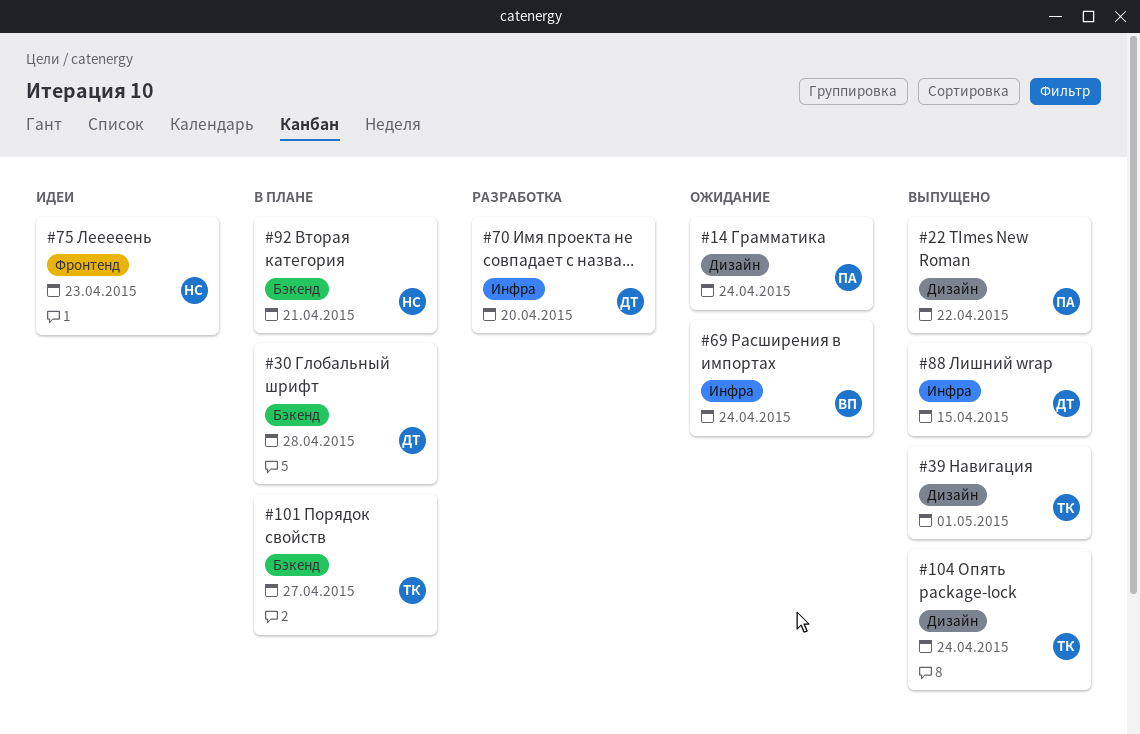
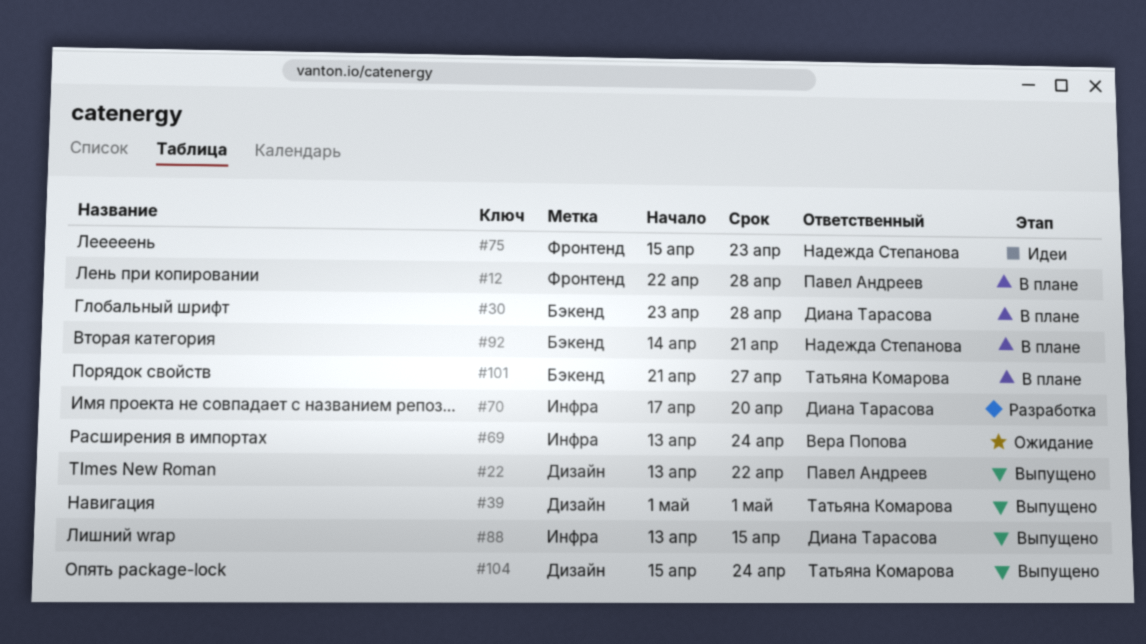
#12: none -> present
#14: present -> none

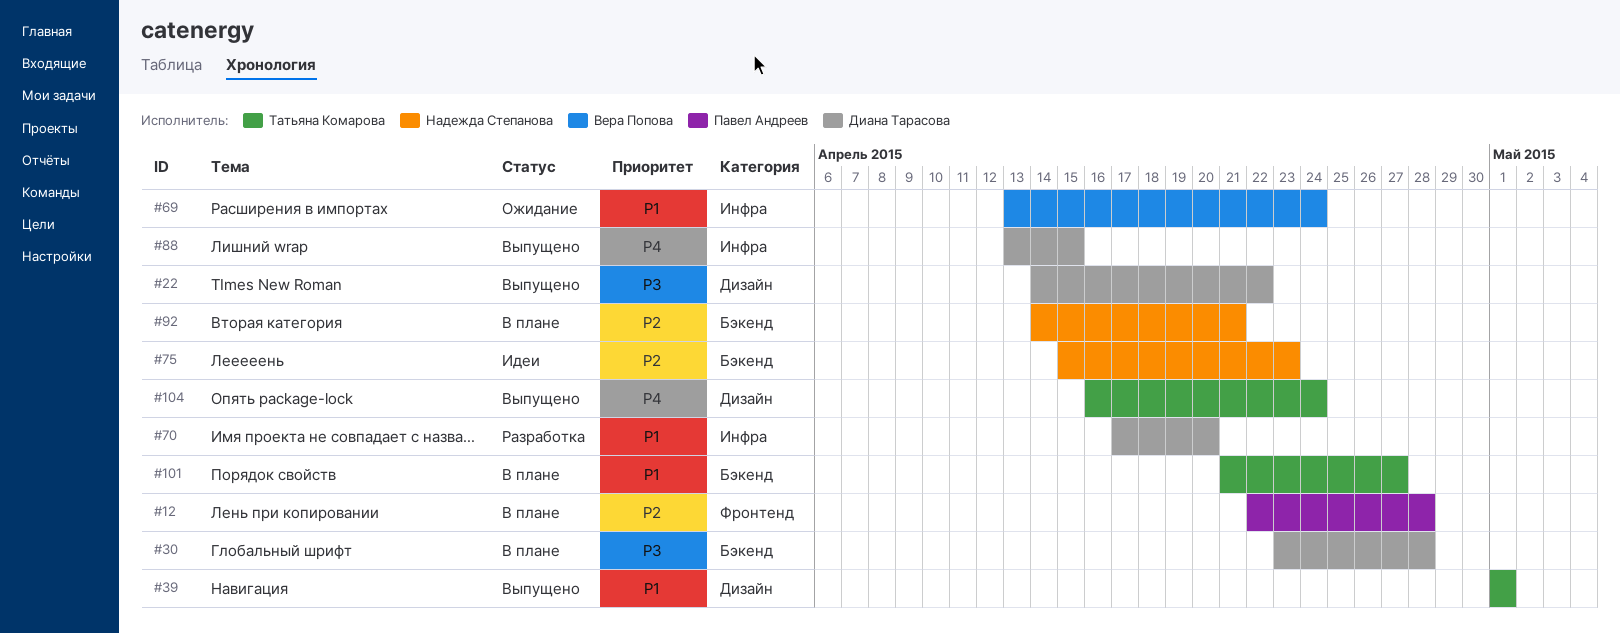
#22, owner: Павел Андреев -> Диана Тарасова
#22, start: Apr 13 -> Apr 14
#75, label: Фронтенд -> Бэкенд
#104, start: Apr 15 -> Apr 16

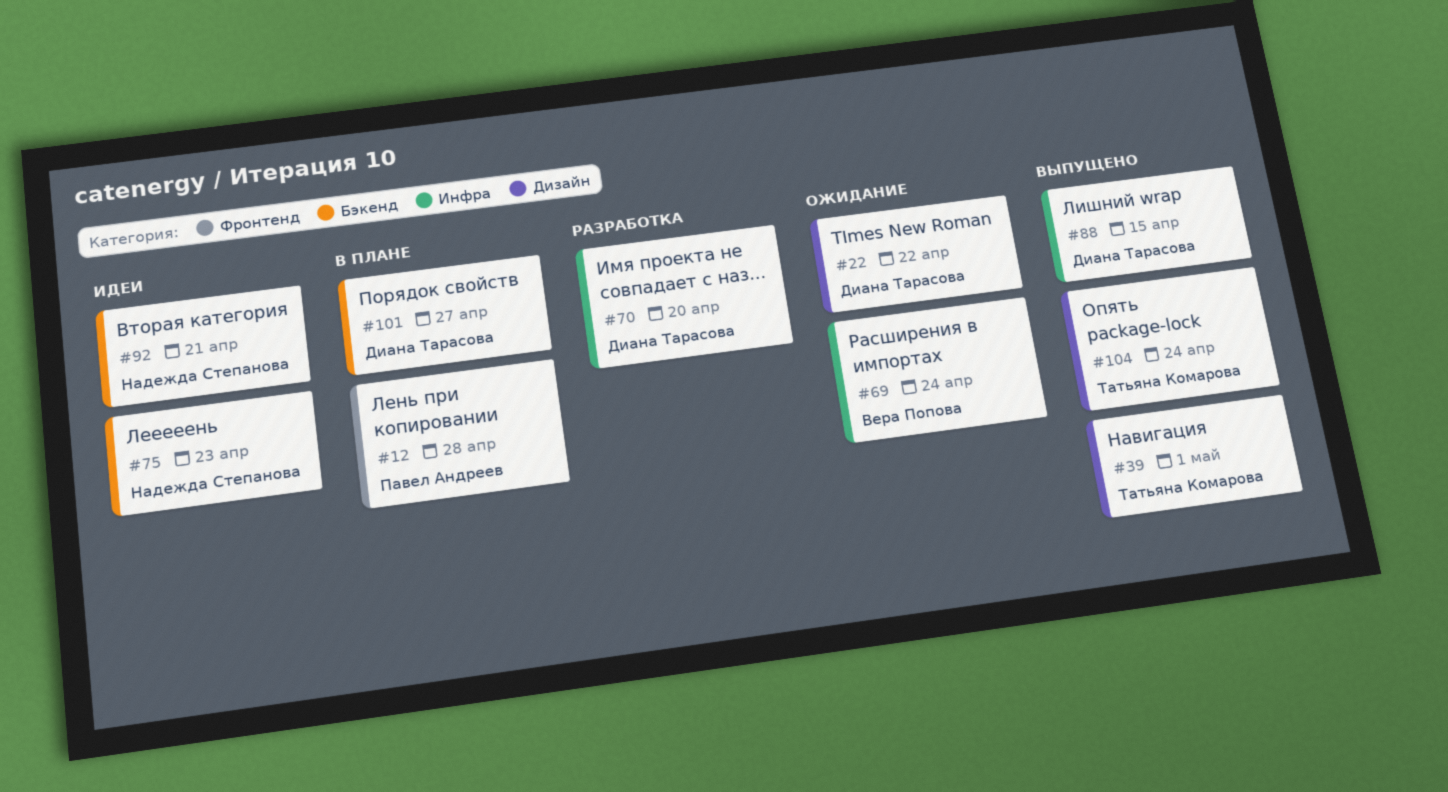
#22, status: Выпущено -> Ожидание
#30: present -> none
#92, status: В плане -> Идеи
#101, owner: Татьяна Комарова -> Диана Тарасова

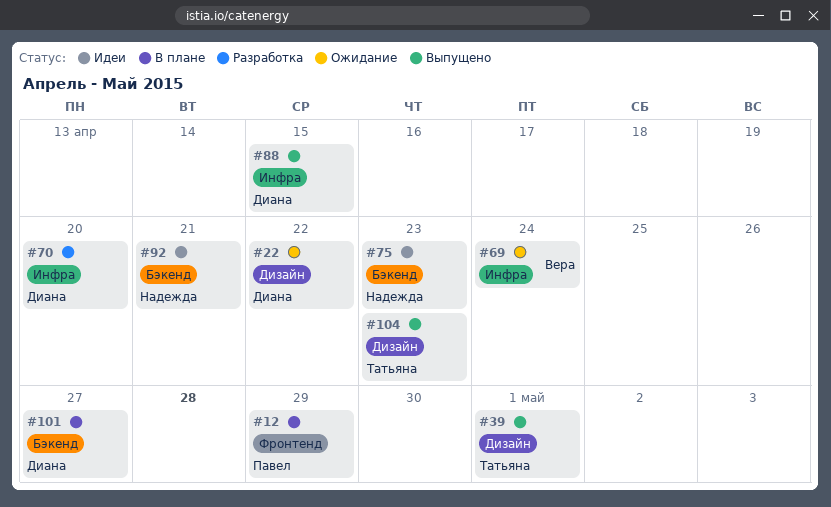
#12, due: Apr 28 -> Apr 29
#104, due: Apr 24 -> Apr 23

